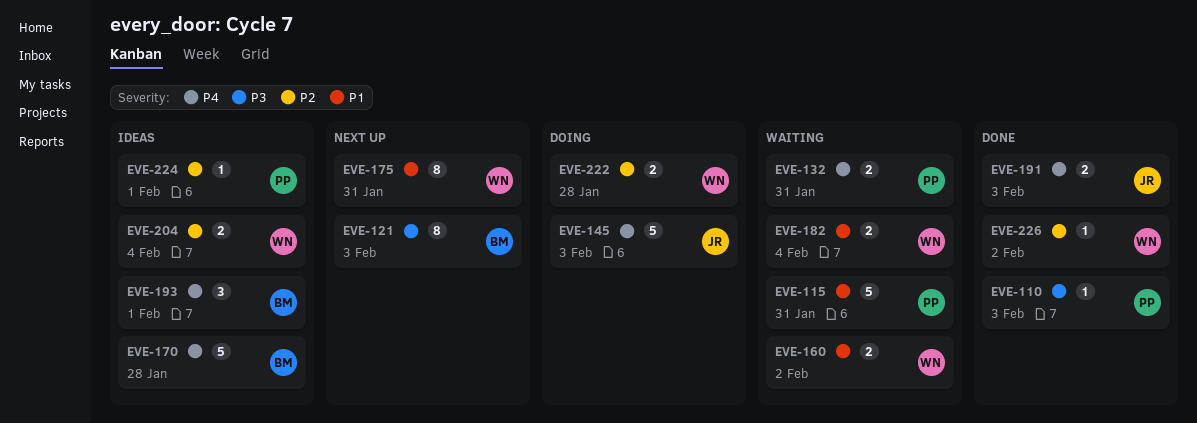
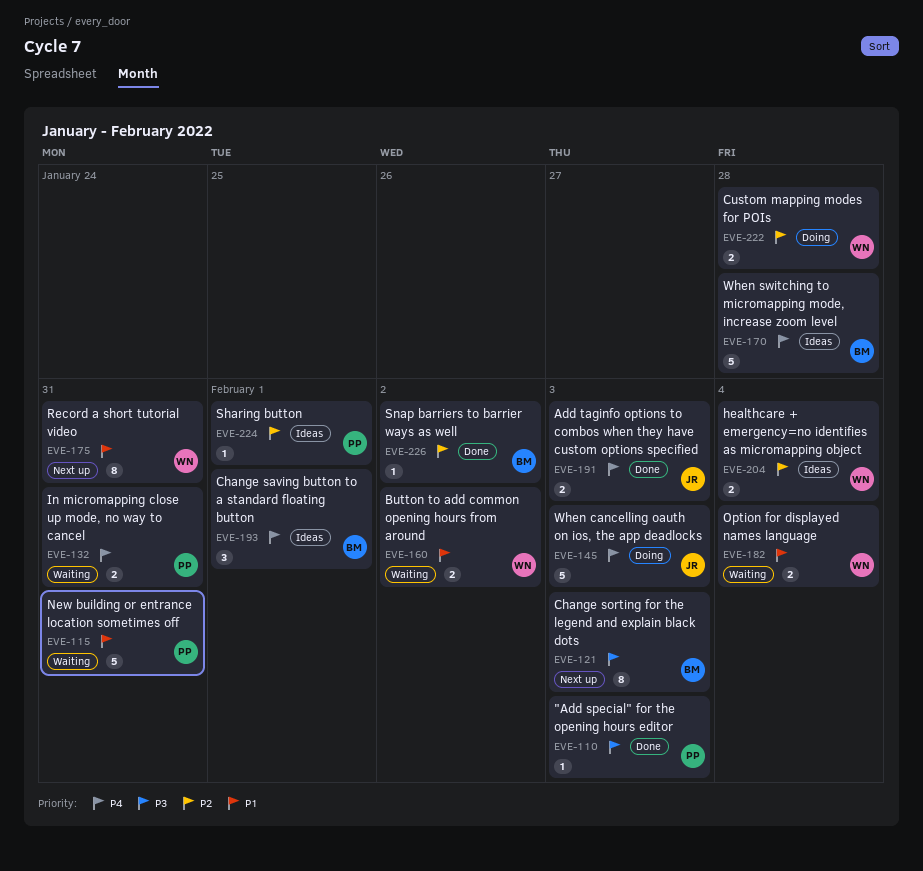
EVE-226, owner: WN -> BM

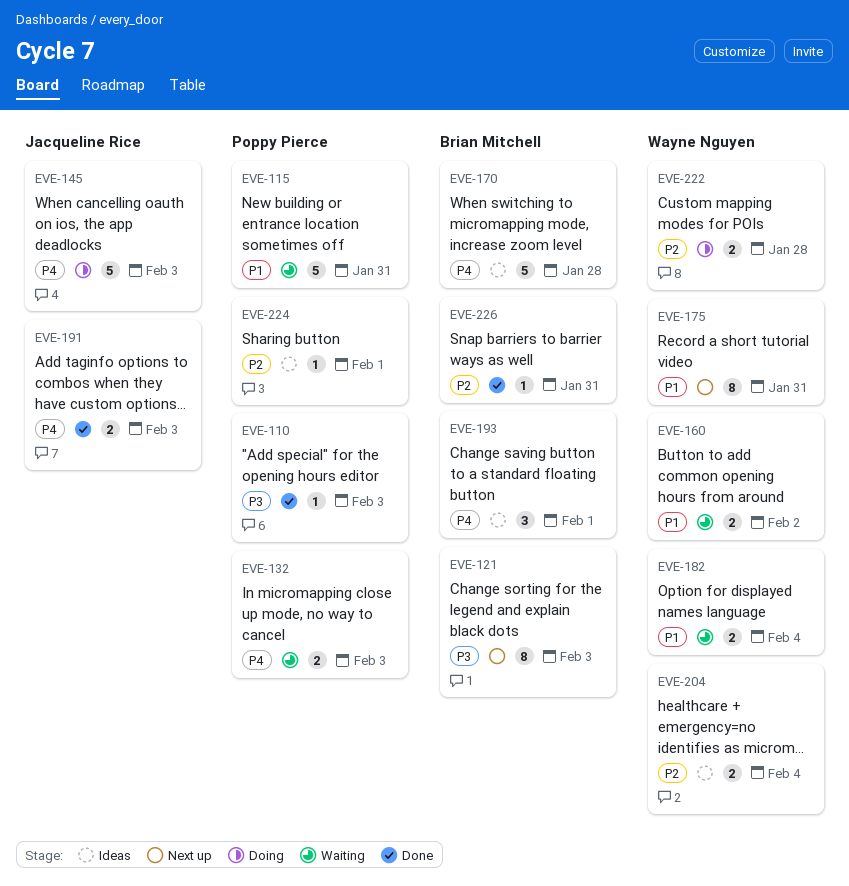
EVE-132, due: Jan 31 -> Feb 3
EVE-226, due: Feb 2 -> Jan 31

